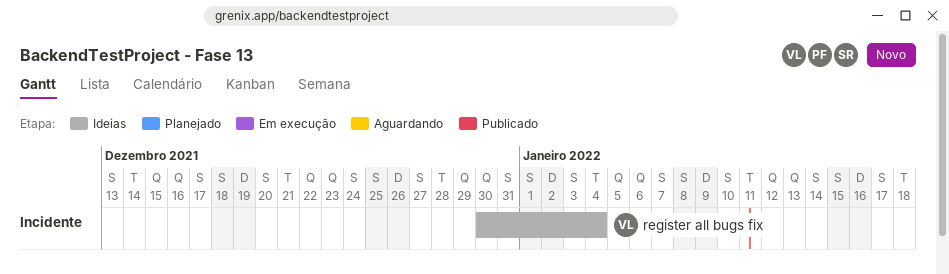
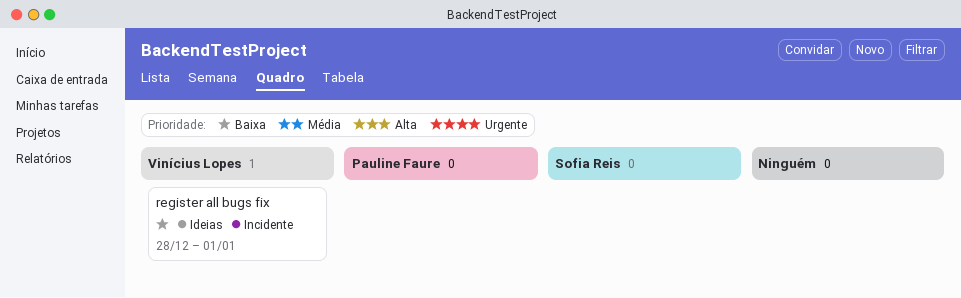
register all bugs fix, start: Dec 30 -> Dec 28
register all bugs fix, due: Jan 4 -> Jan 1

